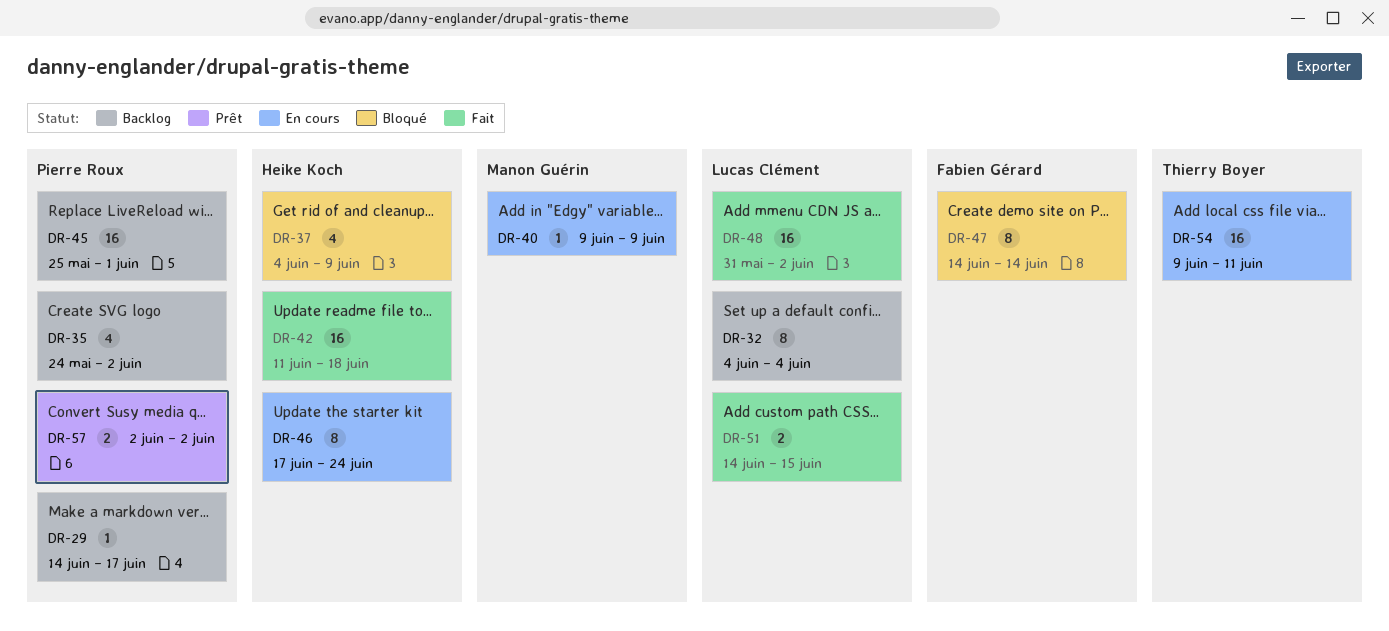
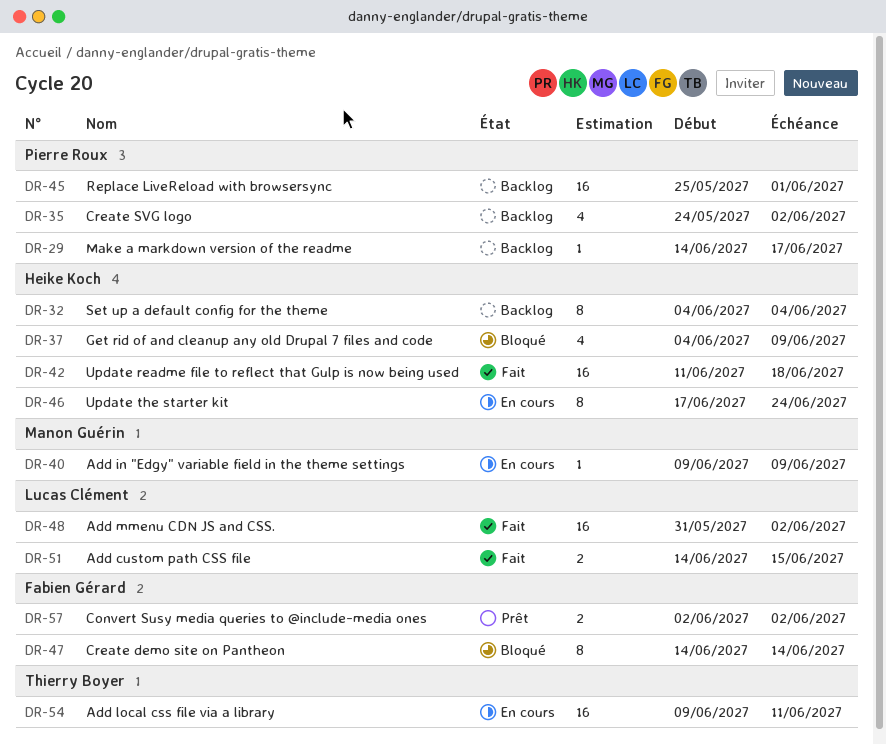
DR-32, owner: Lucas Clément -> Heike Koch
DR-57, owner: Pierre Roux -> Fabien Gérard

